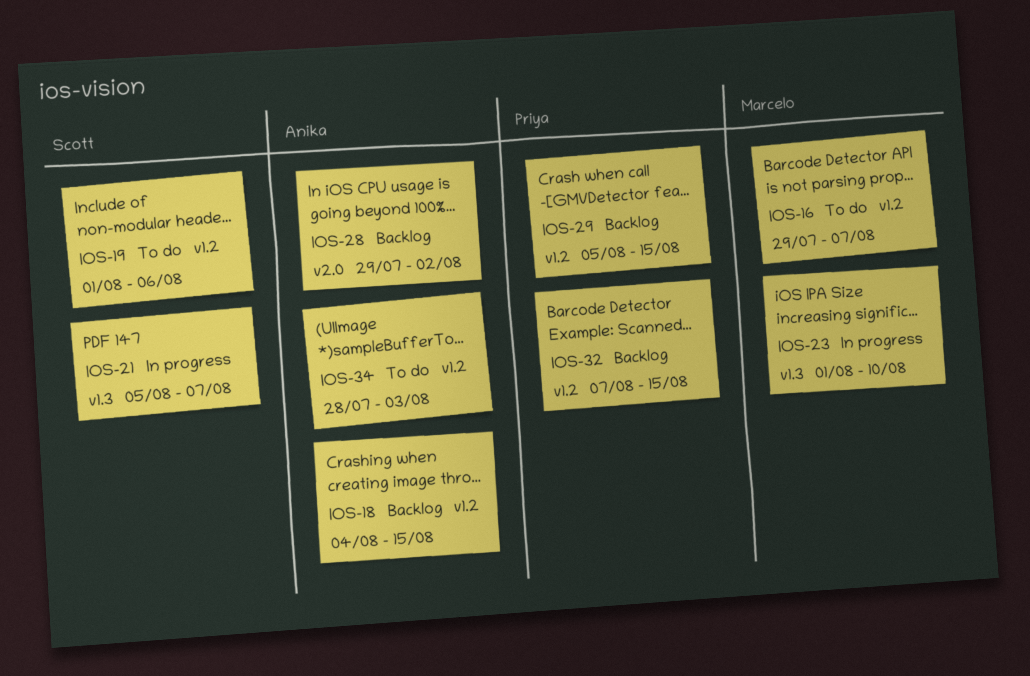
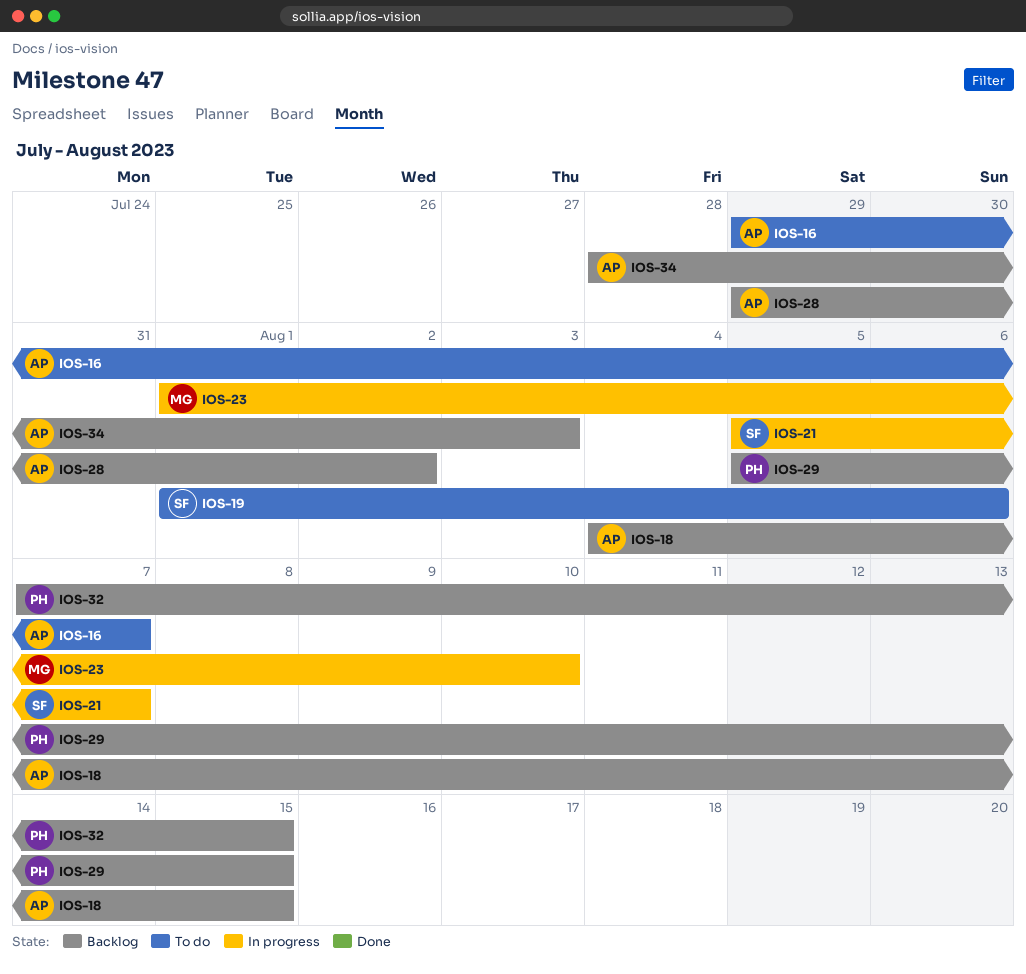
IOS-16, owner: Marcelo -> Anika
IOS-34, status: To do -> Backlog

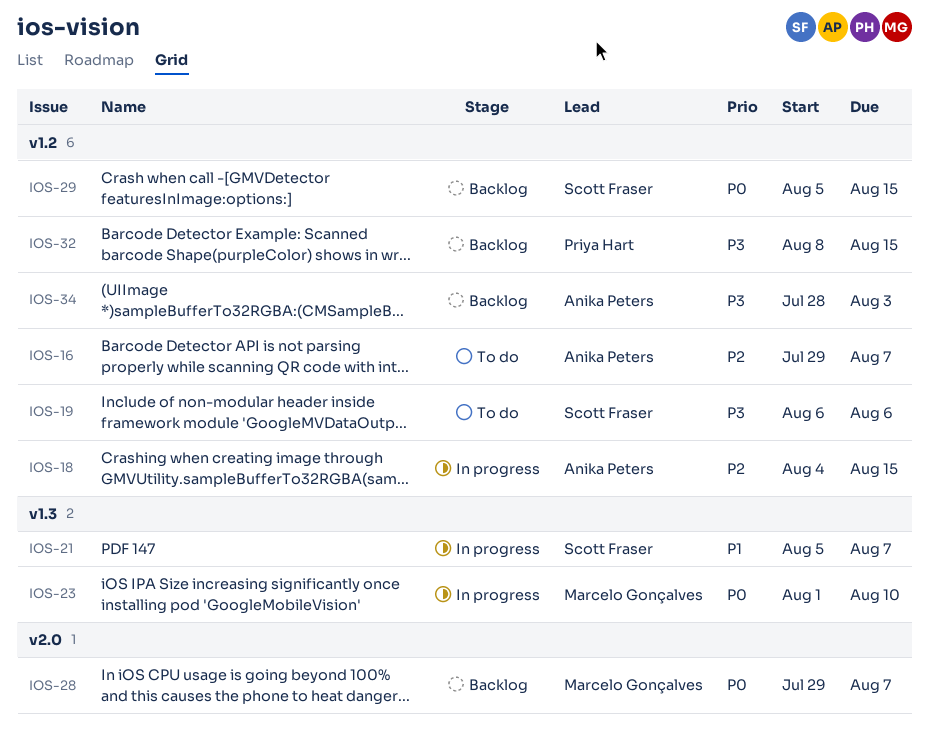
IOS-18, status: Backlog -> In progress
IOS-19, start: Aug 1 -> Aug 6
IOS-28, owner: Anika Peters -> Marcelo Gonçalves
IOS-28, due: Aug 2 -> Aug 7
IOS-29, owner: Priya Hart -> Scott Fraser
IOS-32, start: Aug 7 -> Aug 8

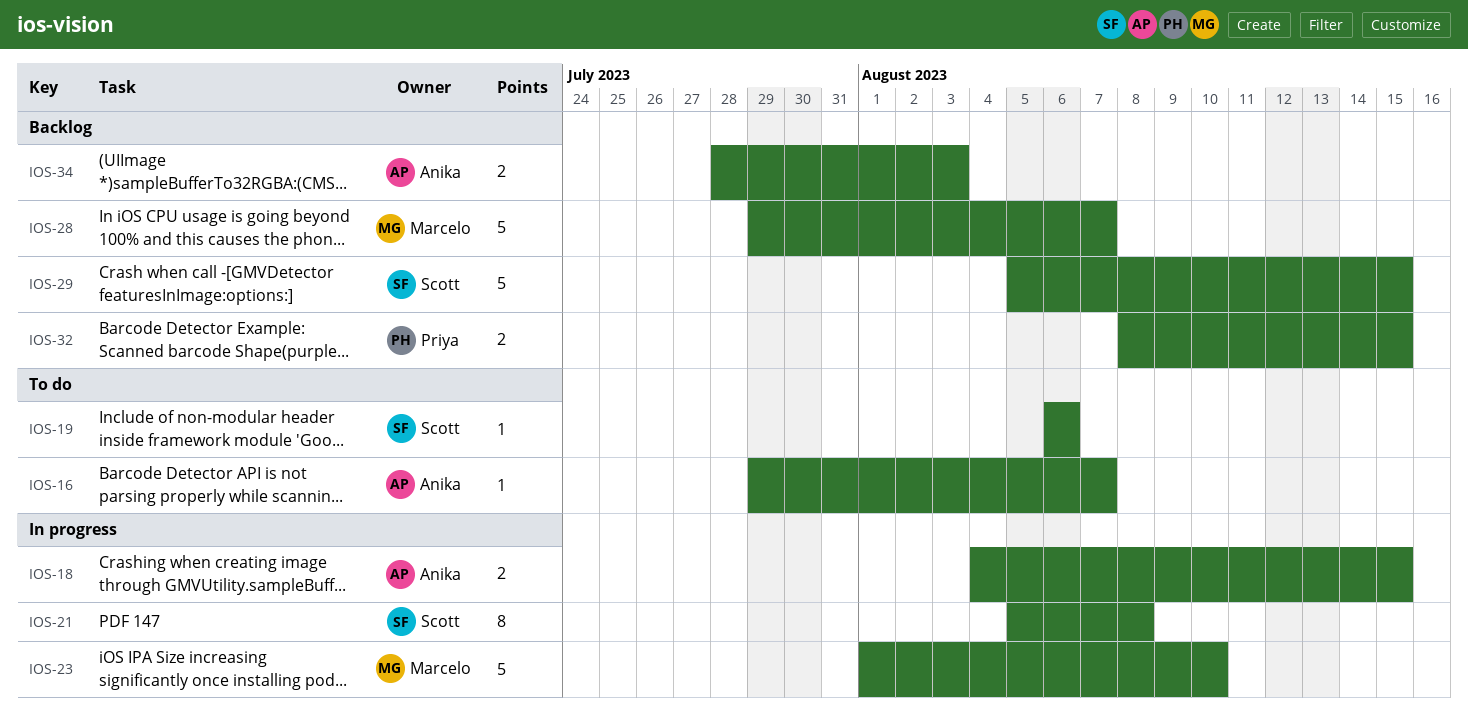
IOS-21, due: Aug 7 -> Aug 8

